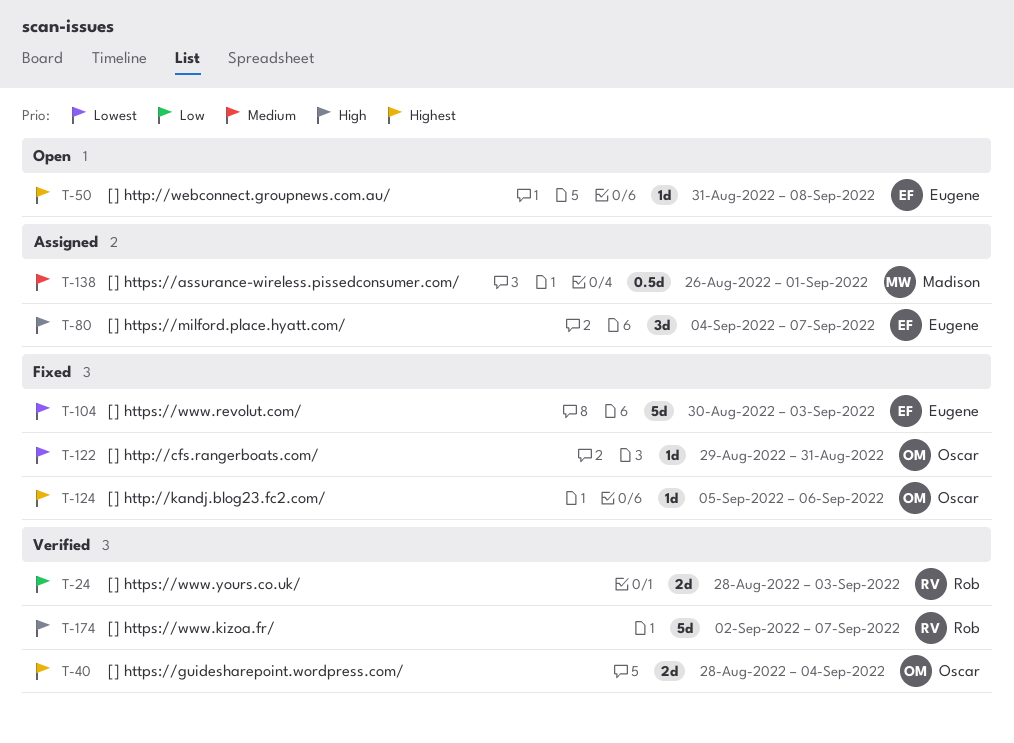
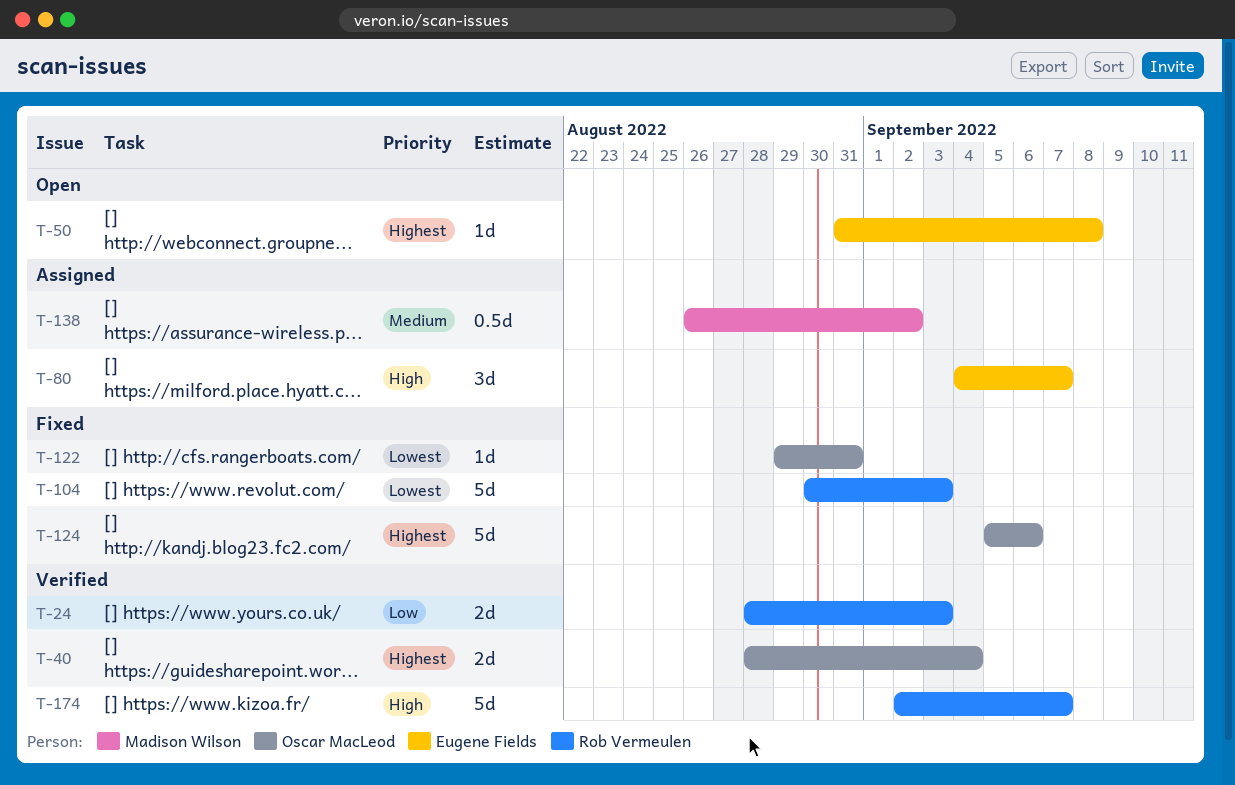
T-104, owner: Eugene Fields -> Rob Vermeulen
T-124, estimate: 1d -> 5d
T-138, due: Sep 1 -> Sep 2

